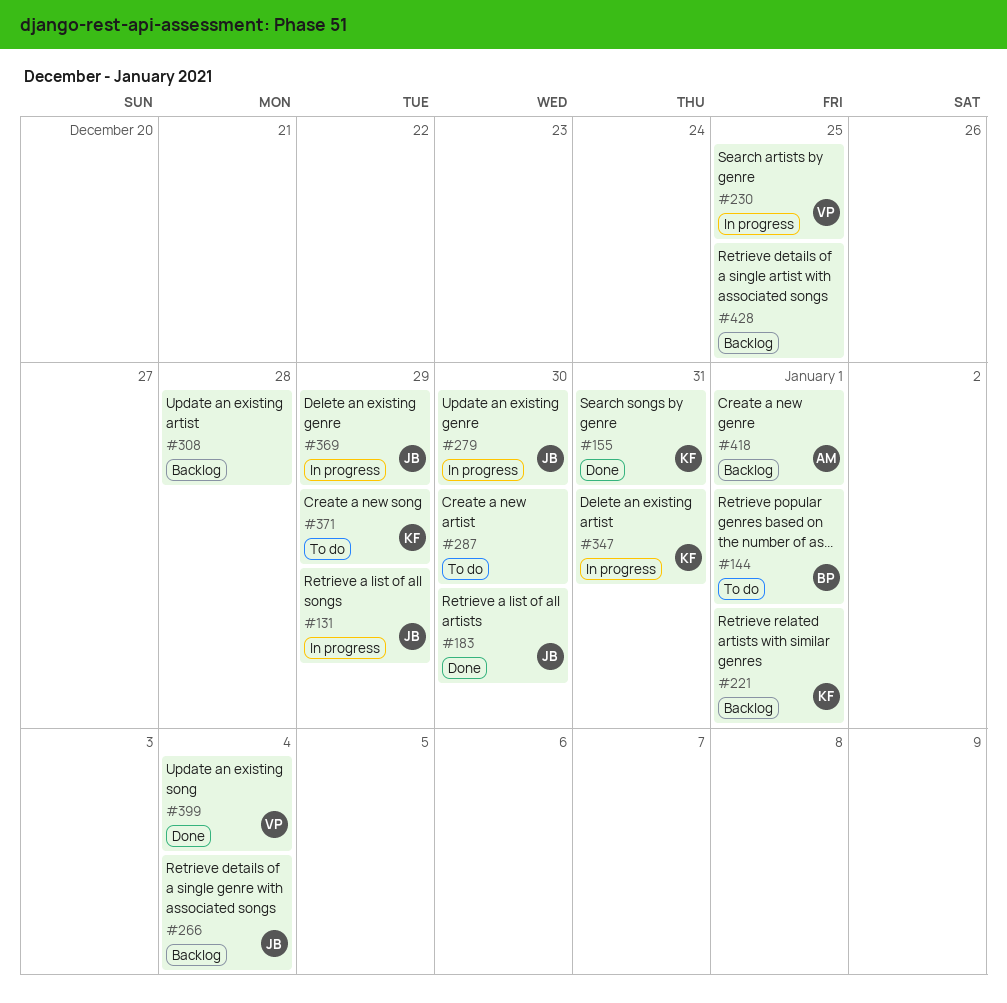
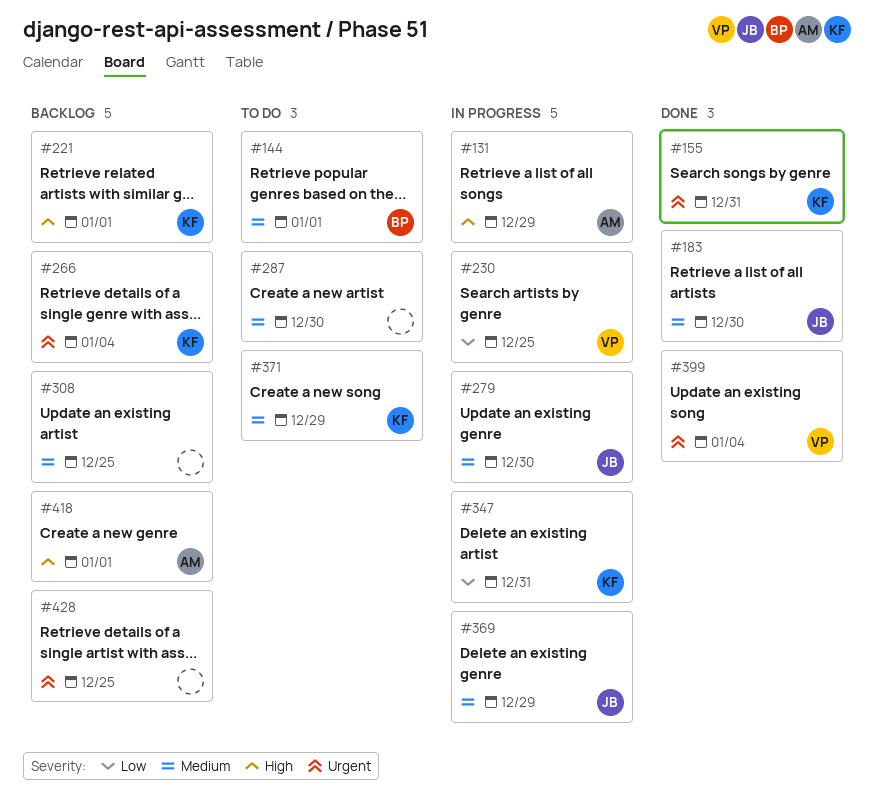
#131, owner: JB -> AM
#266, owner: JB -> KF
#308, due: Dec 28 -> Dec 25

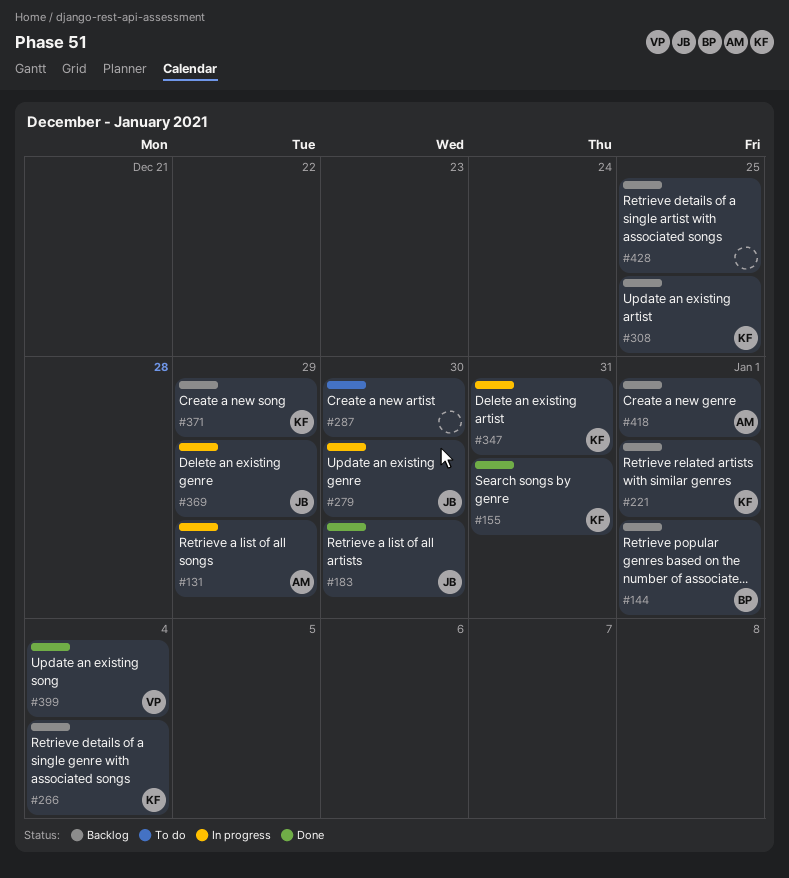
#144, status: To do -> Backlog
#230: present -> none
#308, owner: none -> KF
#371, status: To do -> Backlog

